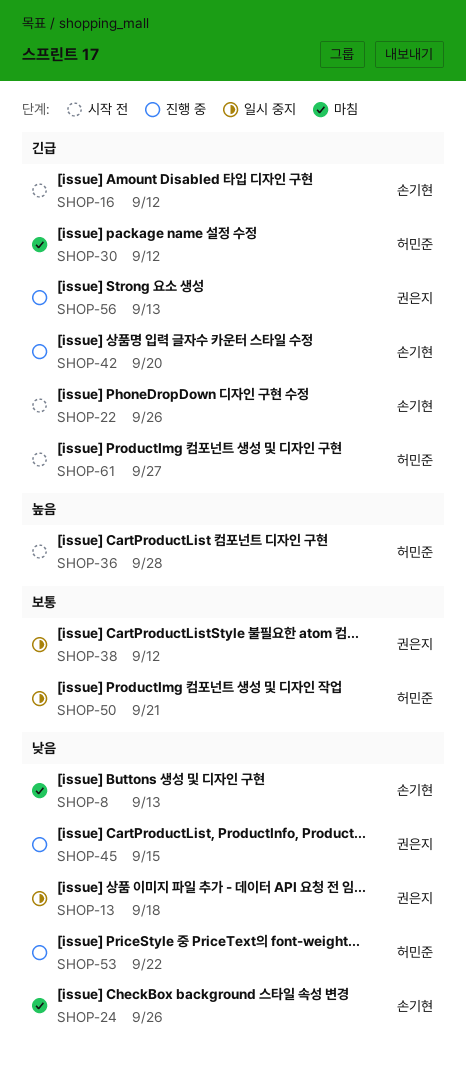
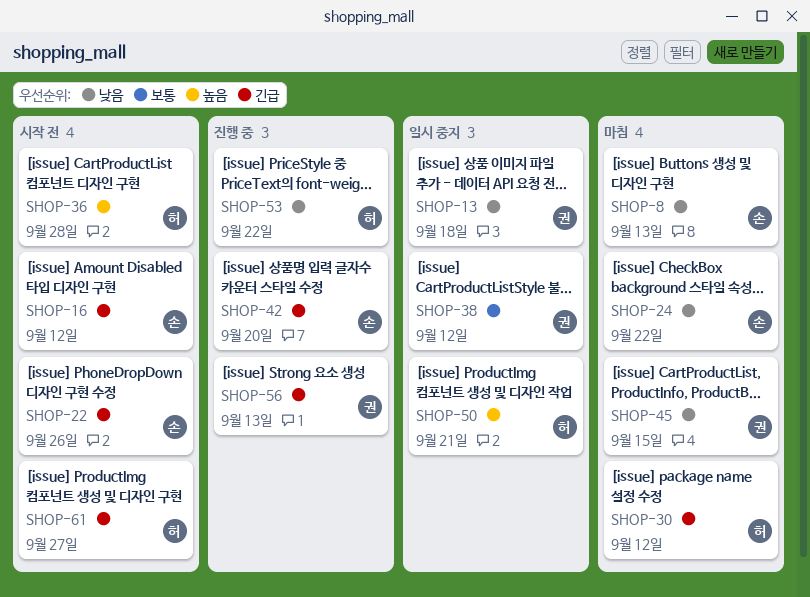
SHOP-24, due: Sep 26 -> Sep 22
SHOP-45, status: 진행 중 -> 마침
SHOP-50, priority: 보통 -> 높음

